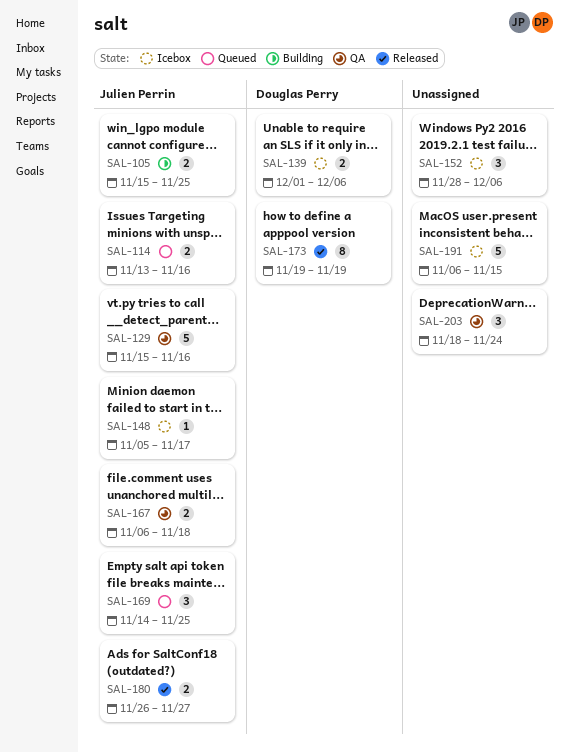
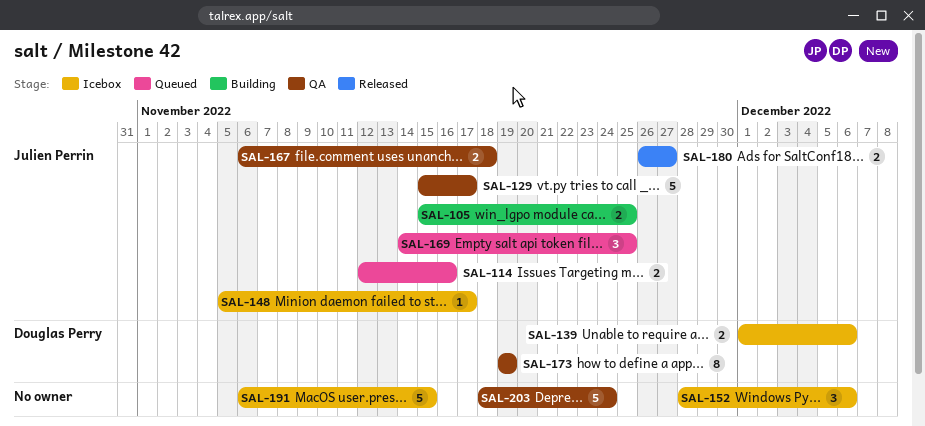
SAL-114, start: Nov 13 -> Nov 12
SAL-129, due: Nov 16 -> Nov 17
SAL-173, status: Released -> QA
SAL-203, estimate: 3 -> 5

